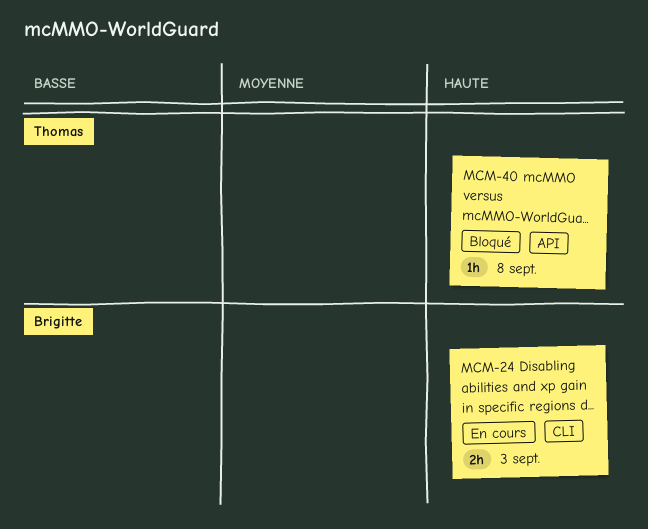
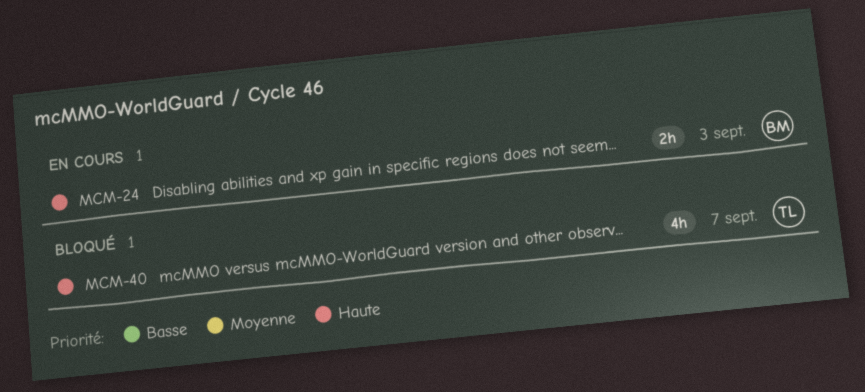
MCM-40, estimate: 1h -> 4h
MCM-40, due: Sep 8 -> Sep 7

